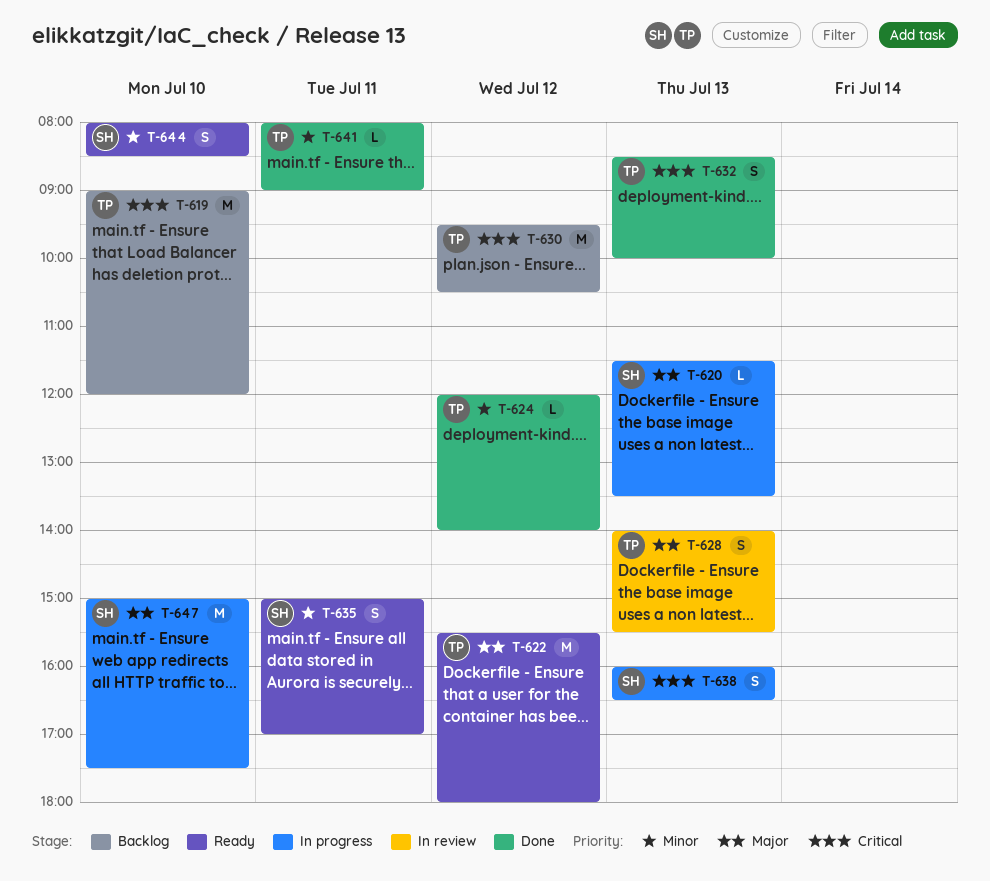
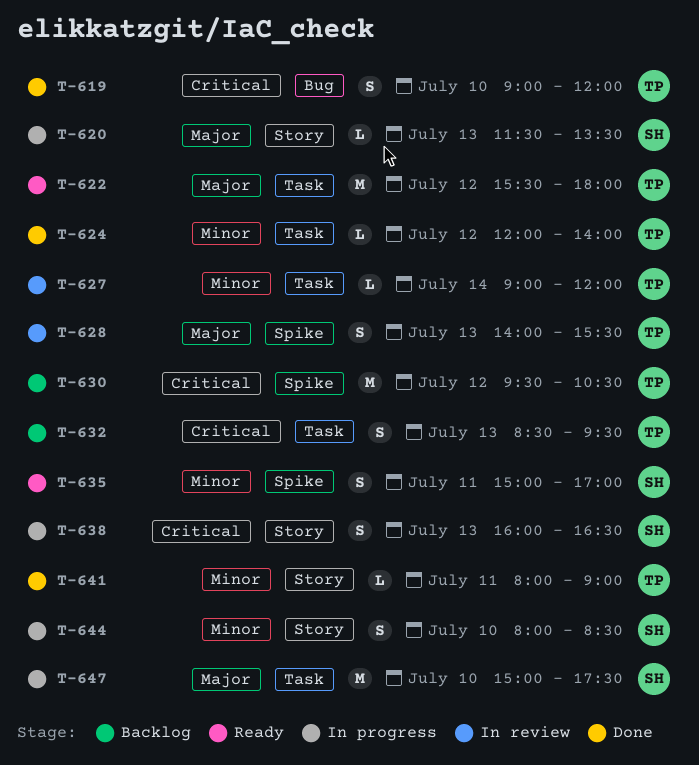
T-619, status: Backlog -> Done
T-619, estimate: M -> S
T-627: none -> present
T-632, status: Done -> Backlog
T-632, ends: 10:00 -> 09:30
T-644, status: Ready -> In progress

